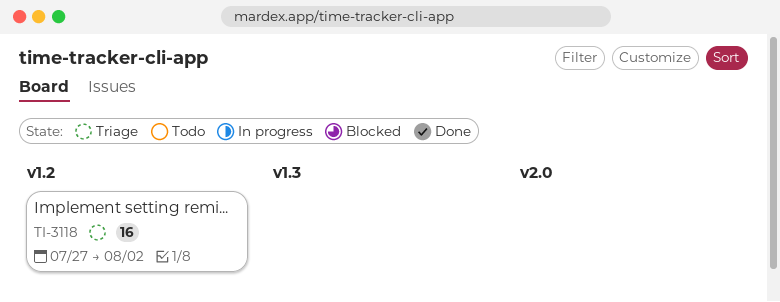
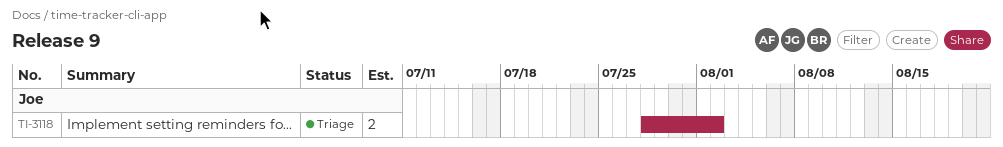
TI-3118, estimate: 16 -> 2
TI-3118, start: Jul 27 -> Jul 28

